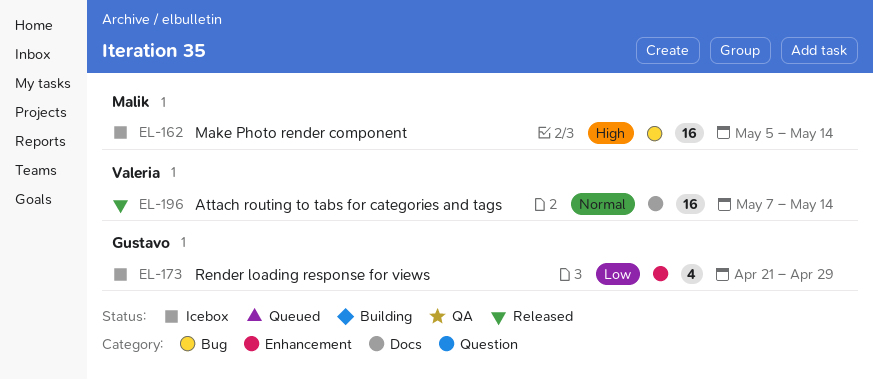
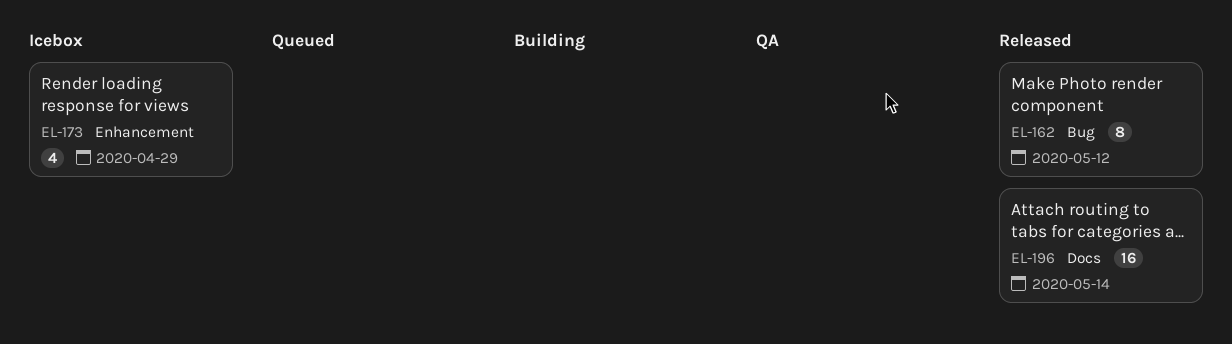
EL-162, status: Icebox -> Released
EL-162, estimate: 16 -> 8
EL-162, due: May 14 -> May 12

